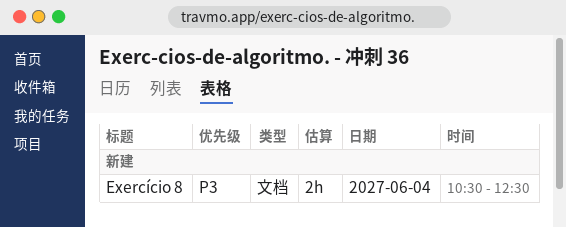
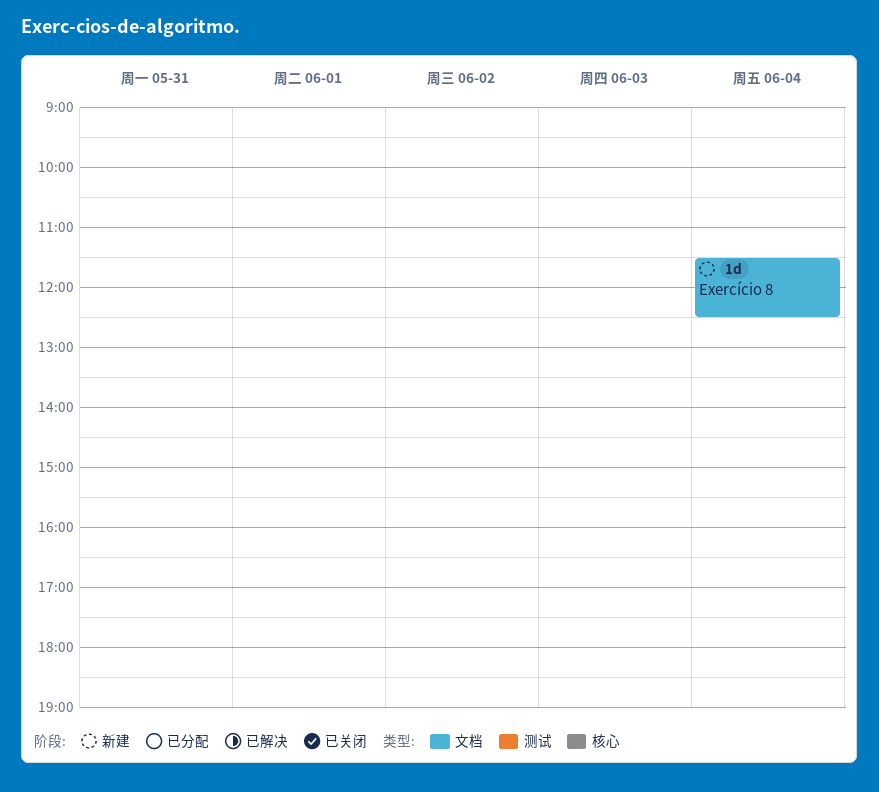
Exercício 8, estimate: 2h -> 1d
Exercício 8, begins: 10:30 -> 11:30

